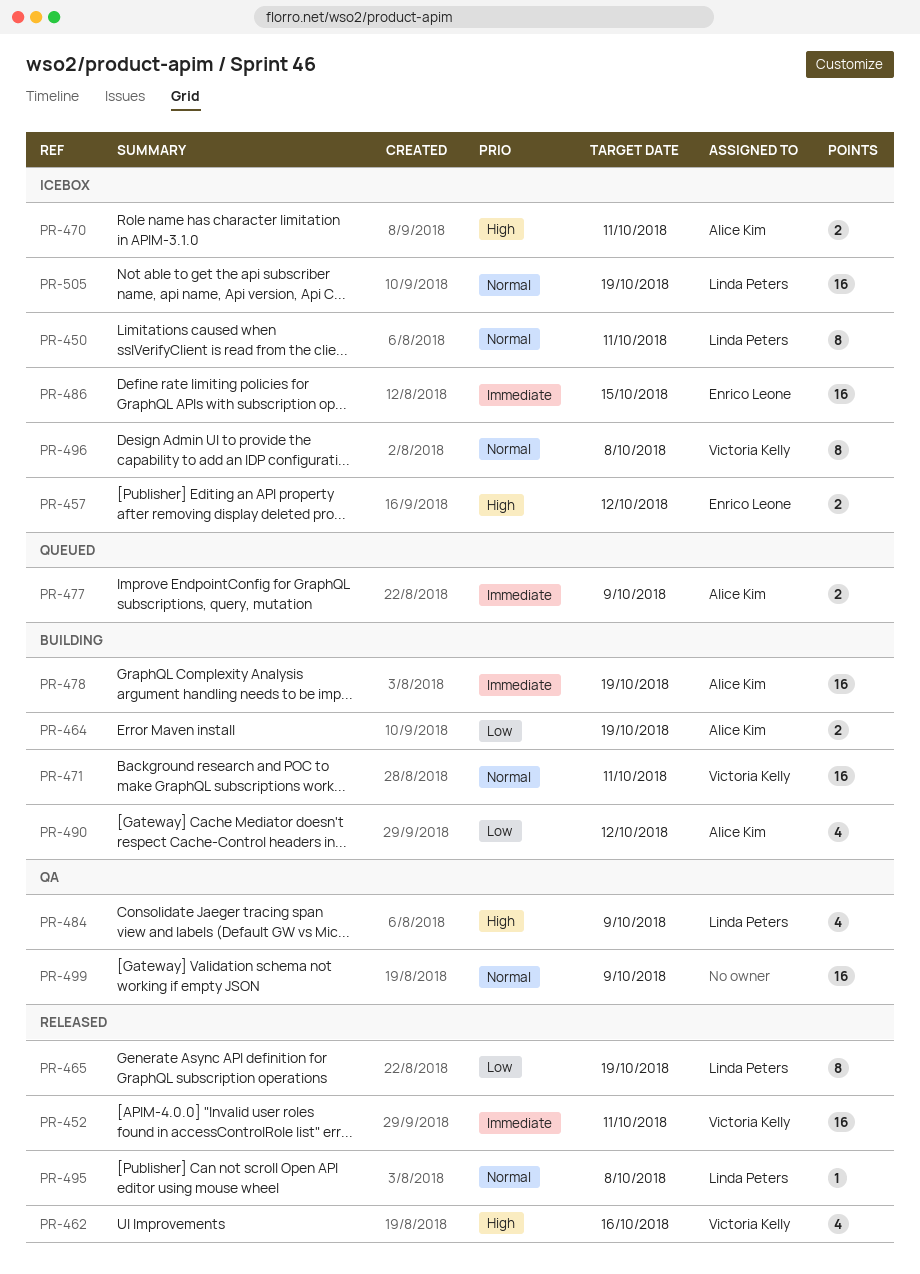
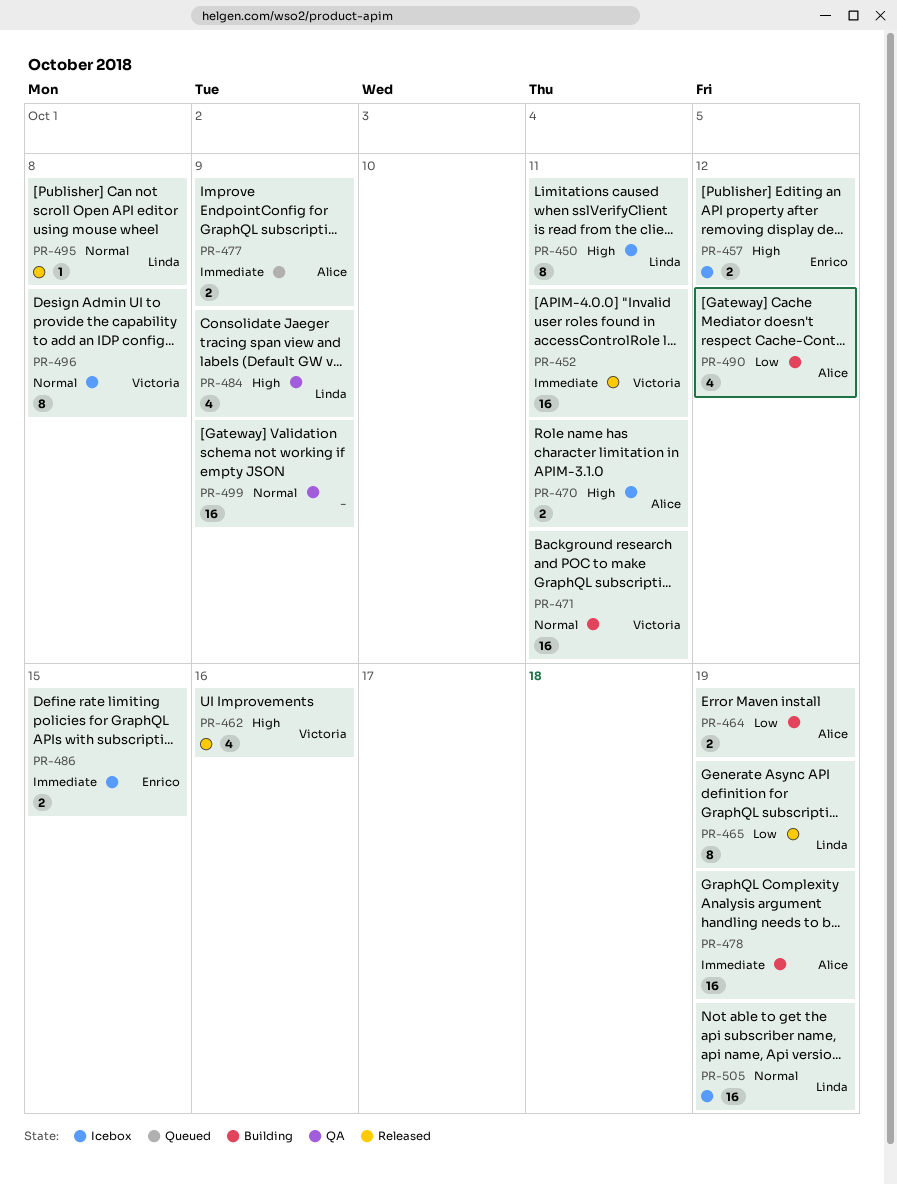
PR-450, priority: Normal -> High
PR-486, estimate: 16 -> 2

